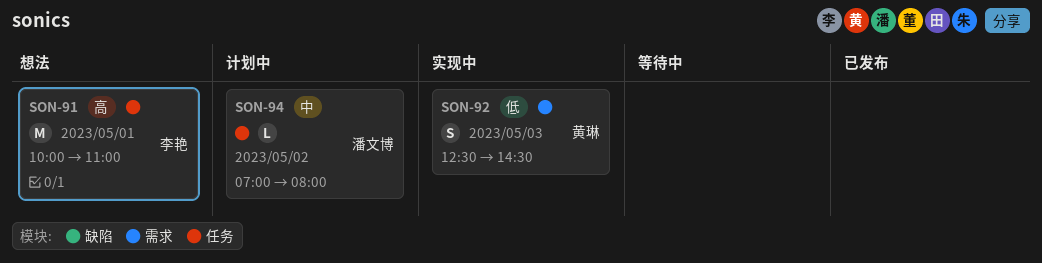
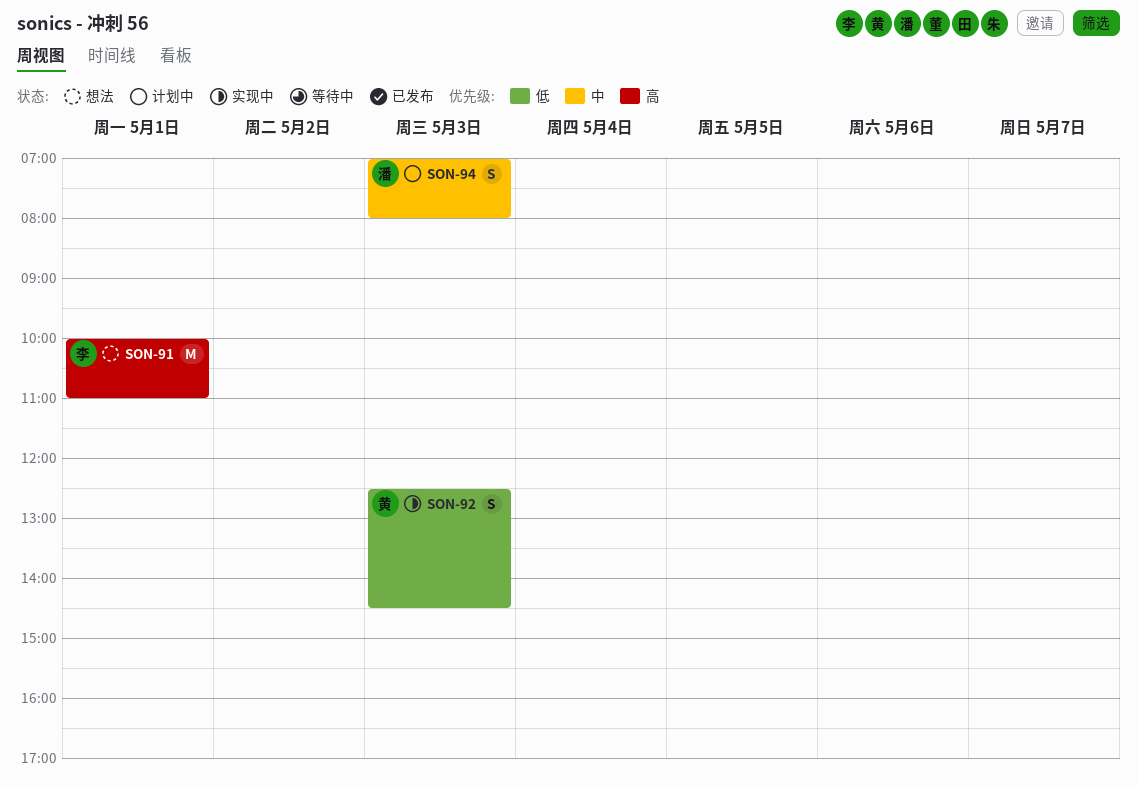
SON-94, estimate: L -> S
SON-94, day: May 2 -> May 3

